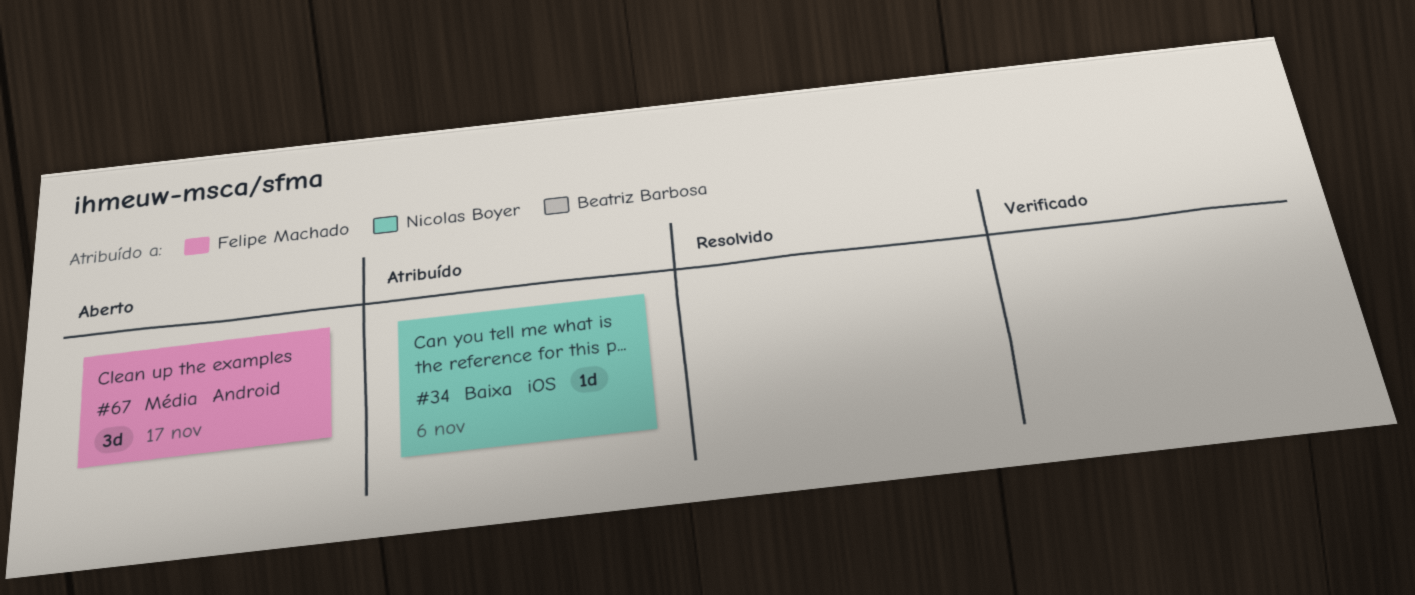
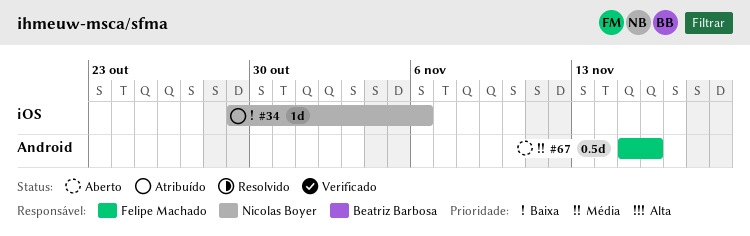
#67, estimate: 3d -> 0.5d
#67, due: Nov 17 -> Nov 16

